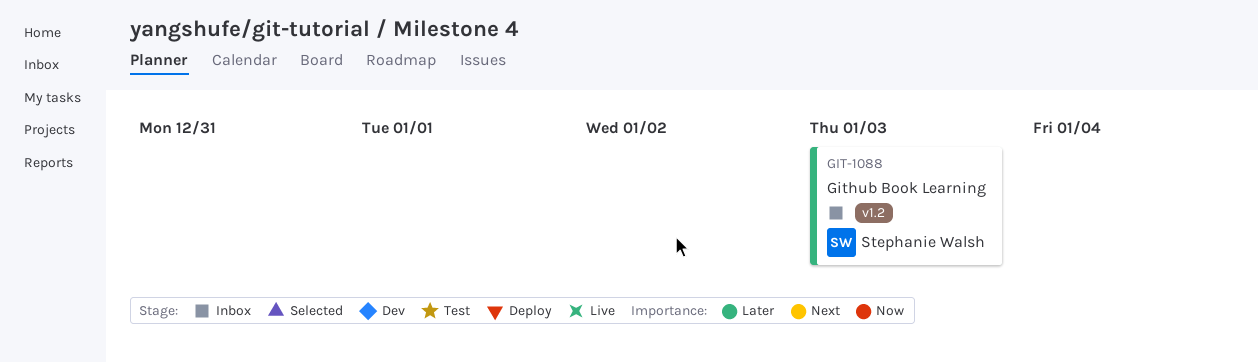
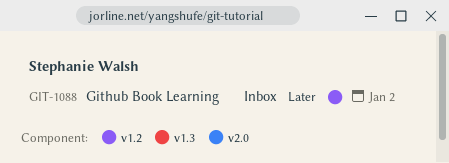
GIT-1088, due: Jan 3 -> Jan 2

